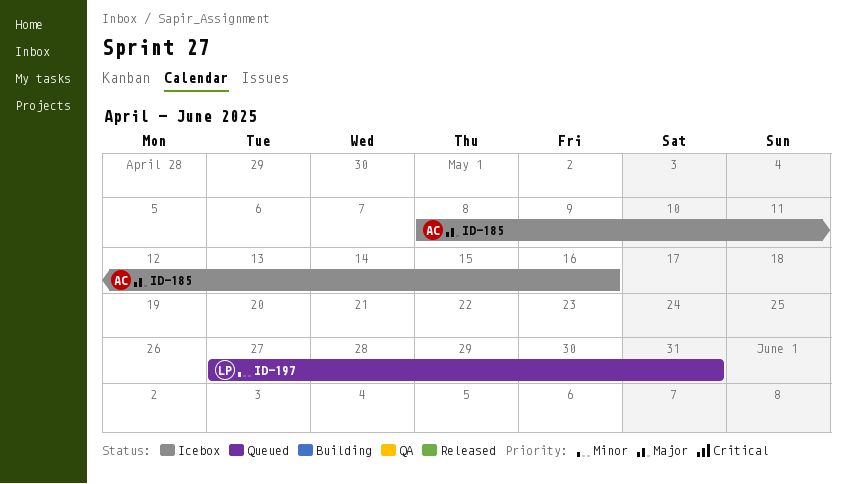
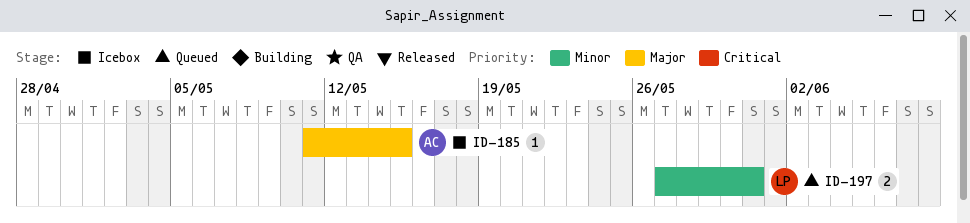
ID-185, start: May 8 -> May 11
ID-185, due: May 16 -> May 15

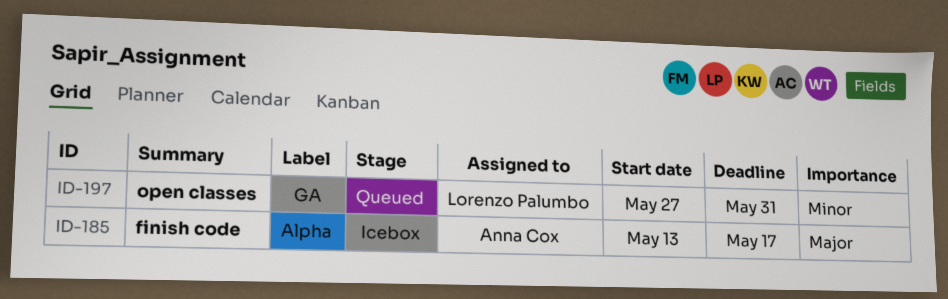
ID-185, start: May 11 -> May 13
ID-185, due: May 15 -> May 17

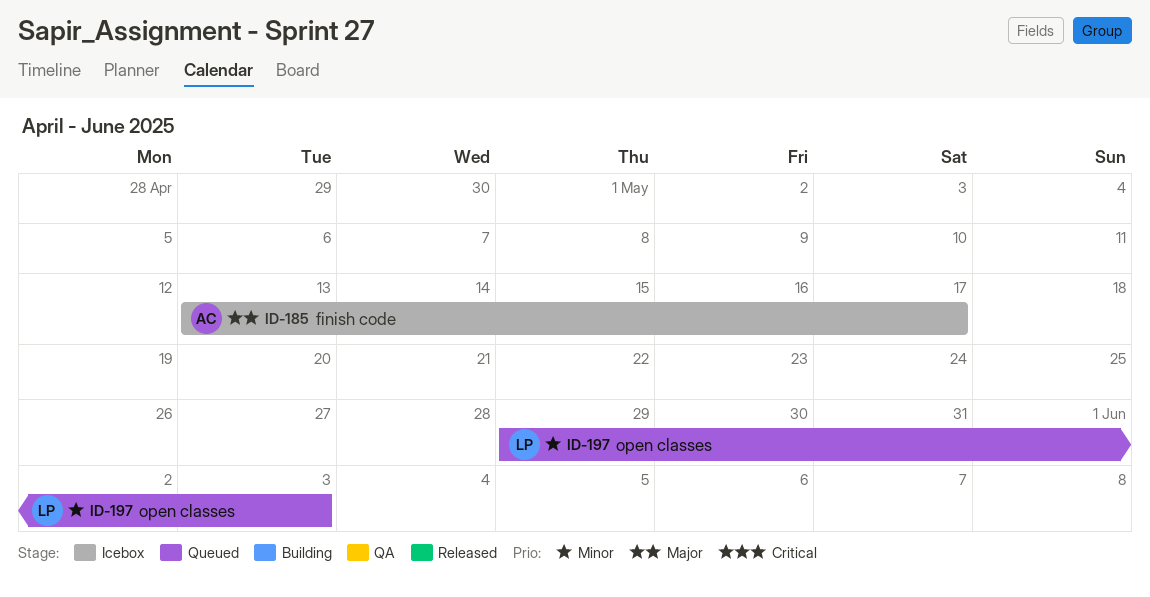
ID-197, start: May 27 -> May 29
ID-197, due: May 31 -> Jun 3

